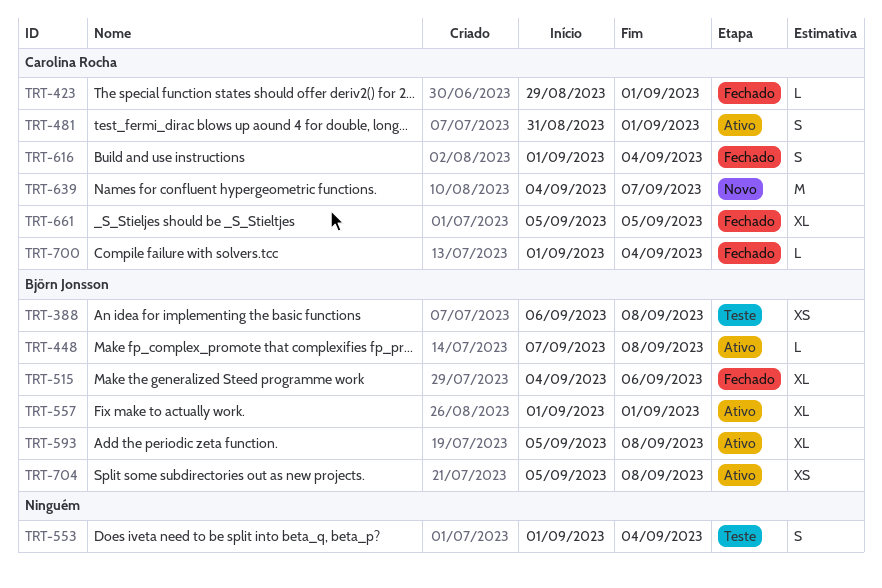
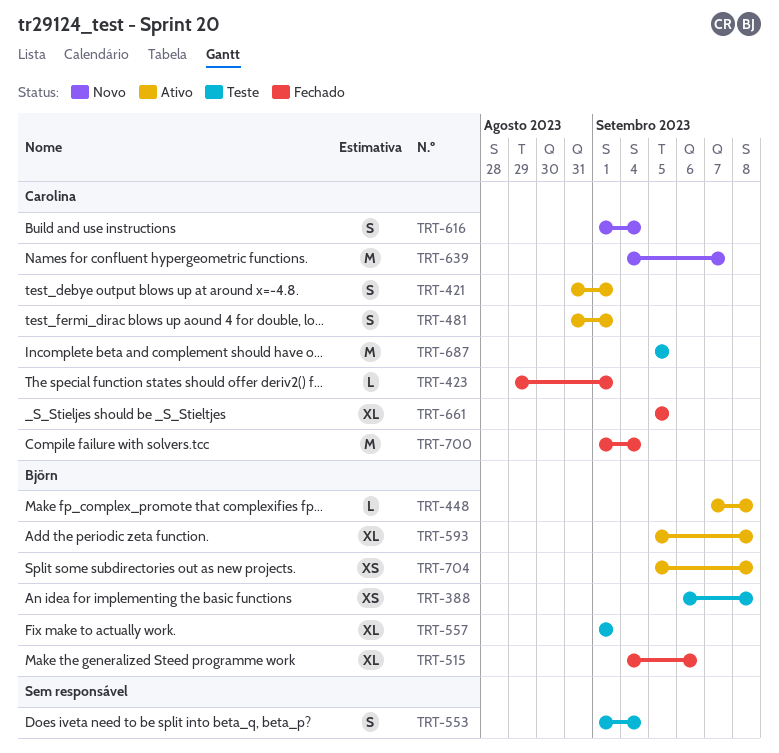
TRT-421: none -> present
TRT-557, status: Ativo -> Teste
TRT-616, status: Fechado -> Novo
TRT-687: none -> present
TRT-700, estimate: L -> M

